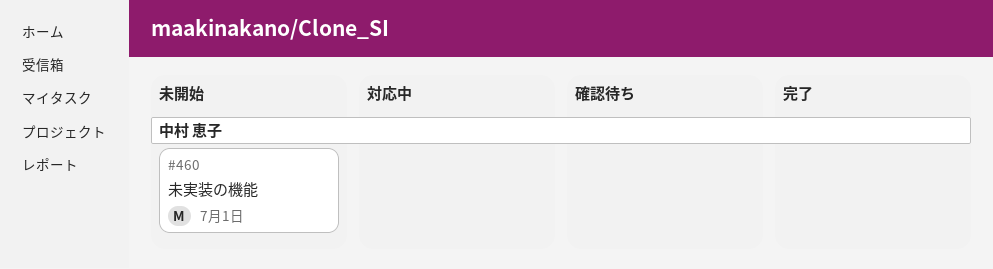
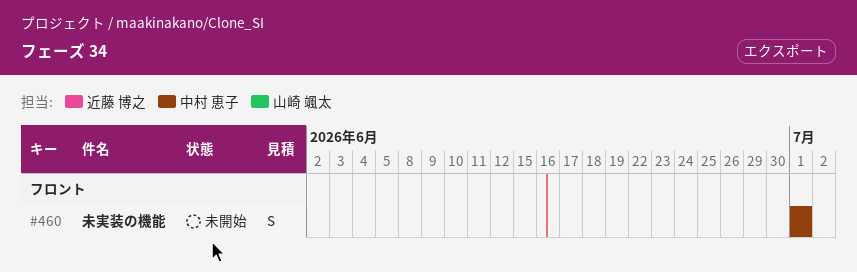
#460, estimate: M -> S

